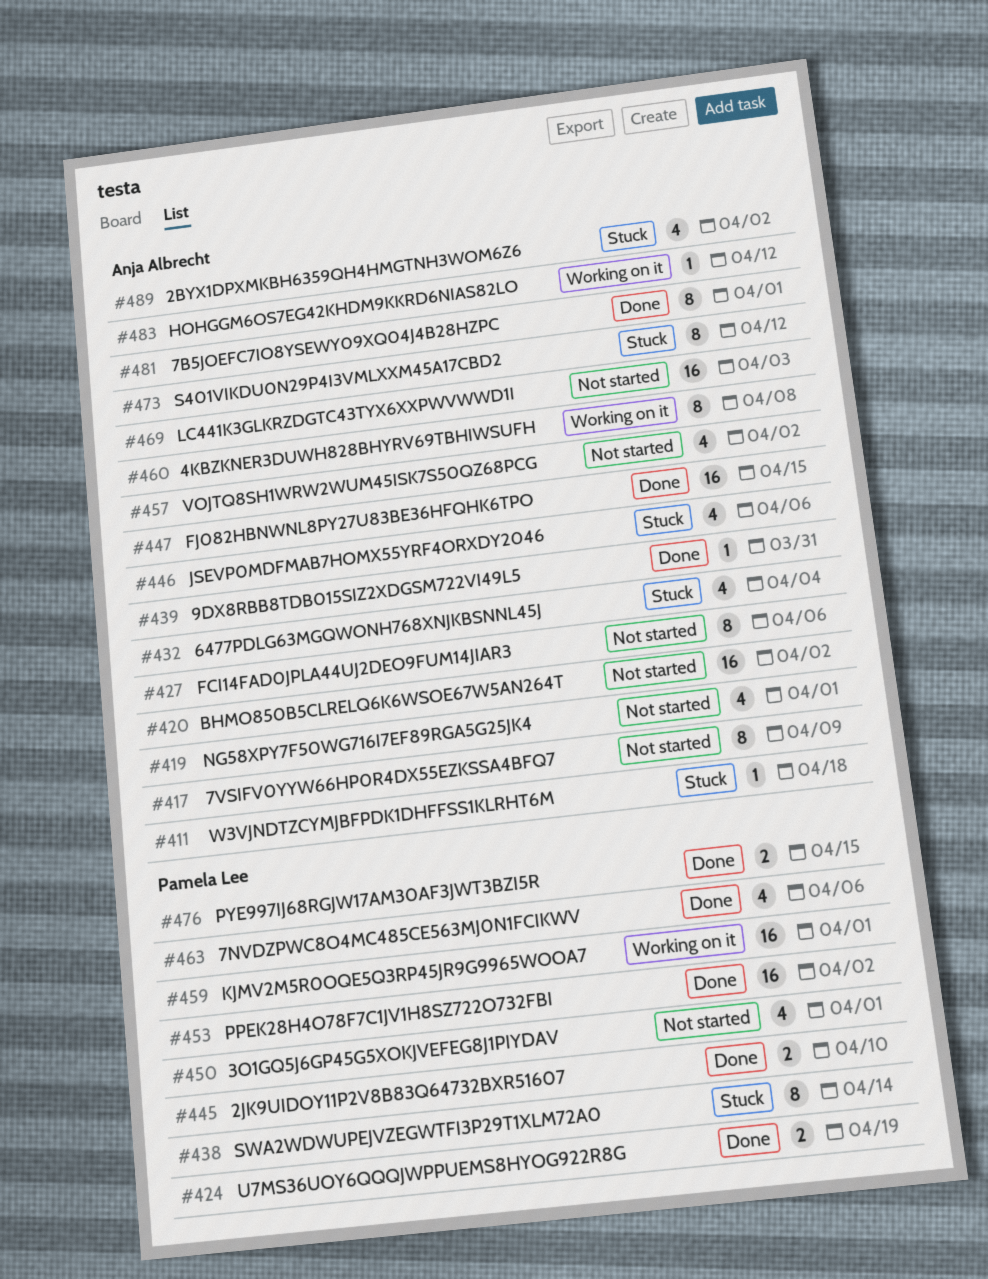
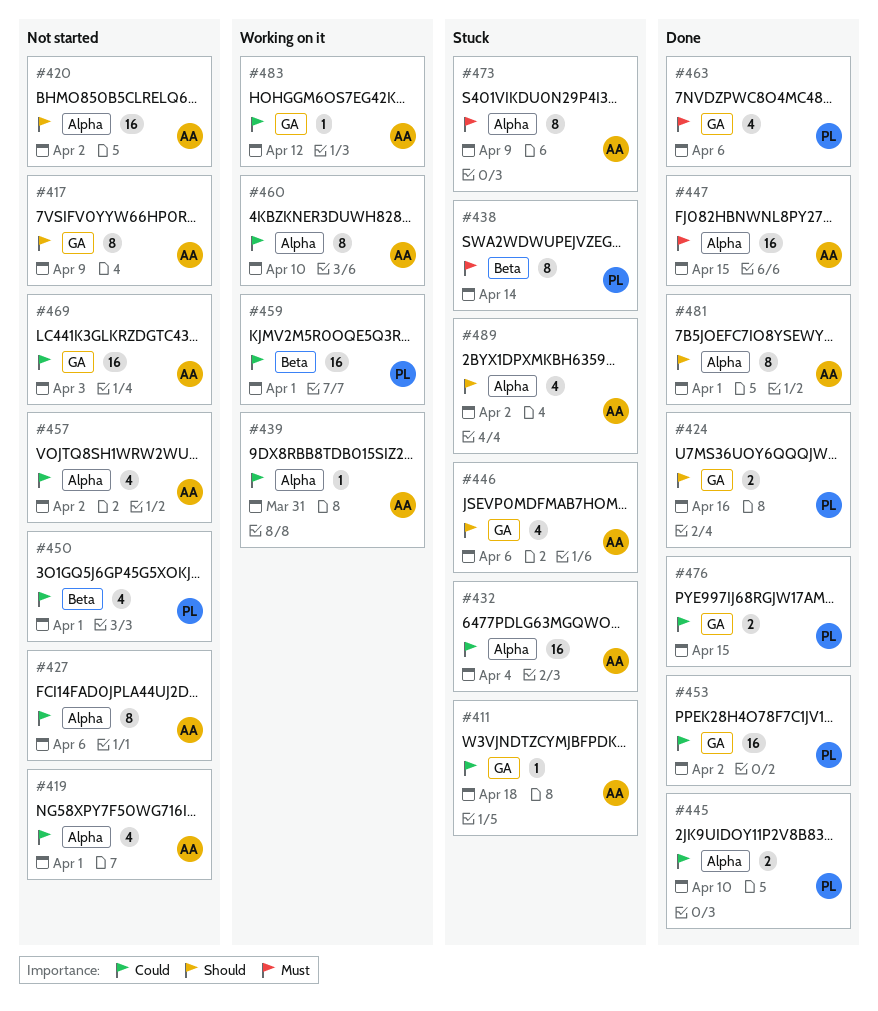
#424, due: Apr 19 -> Apr 16
#432, estimate: 4 -> 16
#439, status: Done -> Working on it
#460, due: Apr 8 -> Apr 10
#473, due: Apr 12 -> Apr 9

